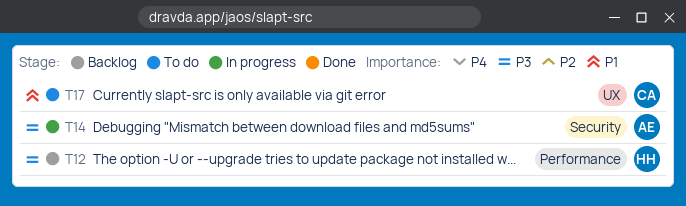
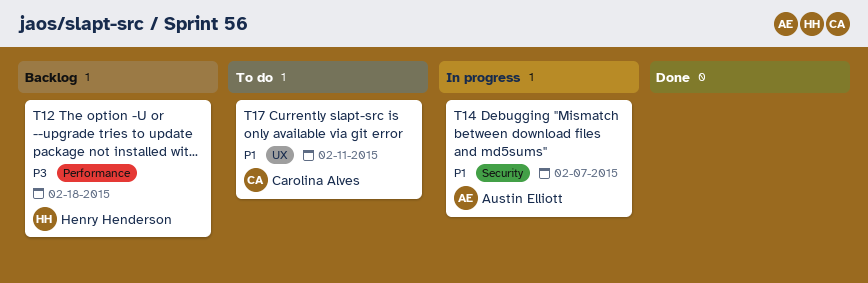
T14, priority: P3 -> P1

